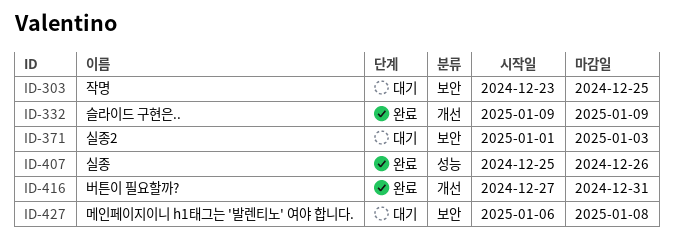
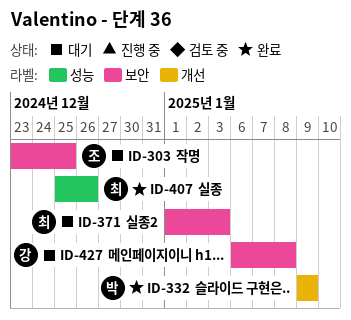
ID-416: present -> none

